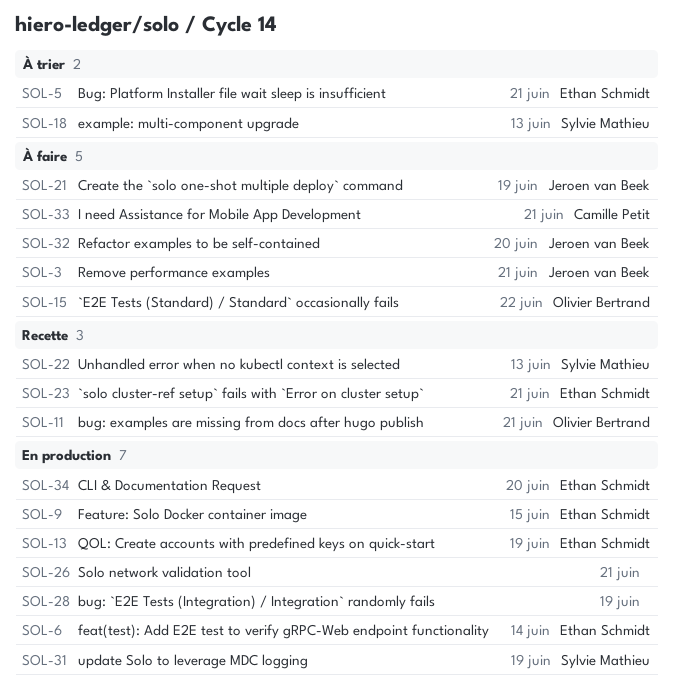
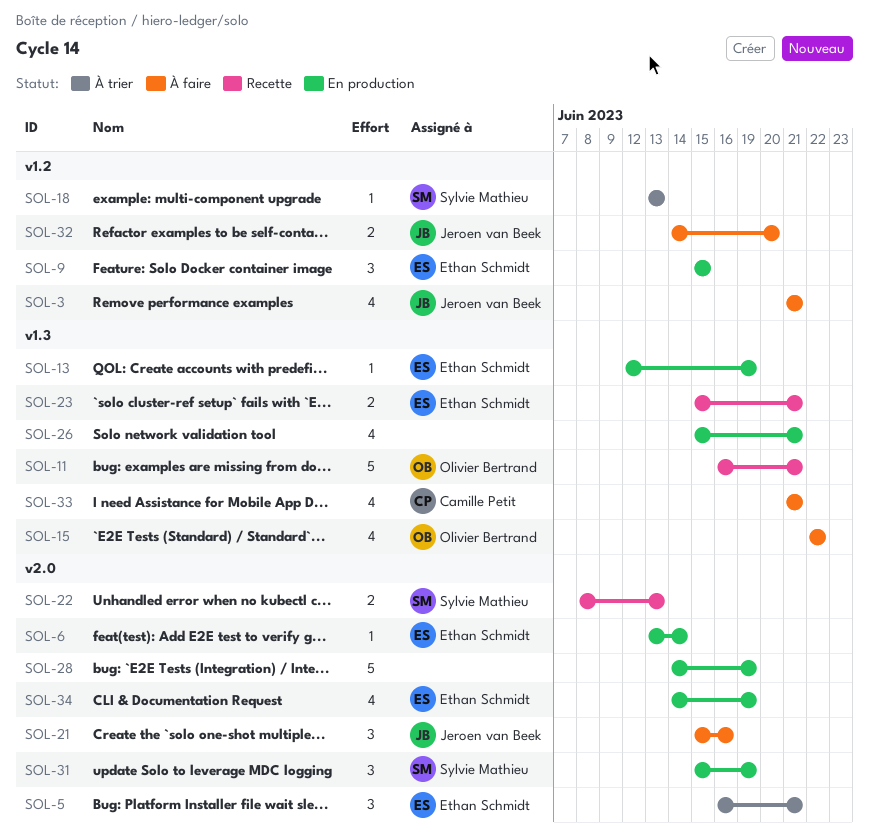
SOL-21, due: Jun 19 -> Jun 16
SOL-34, due: Jun 20 -> Jun 19

